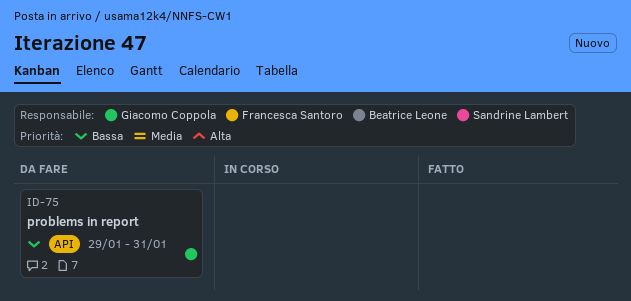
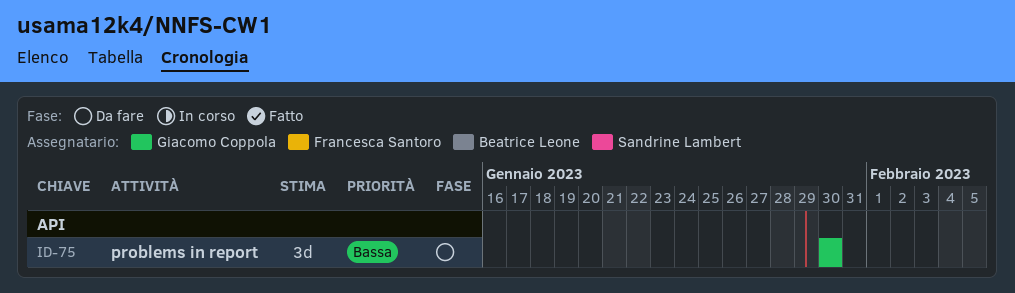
ID-75, start: Jan 29 -> Jan 30
ID-75, due: Jan 31 -> Jan 30

